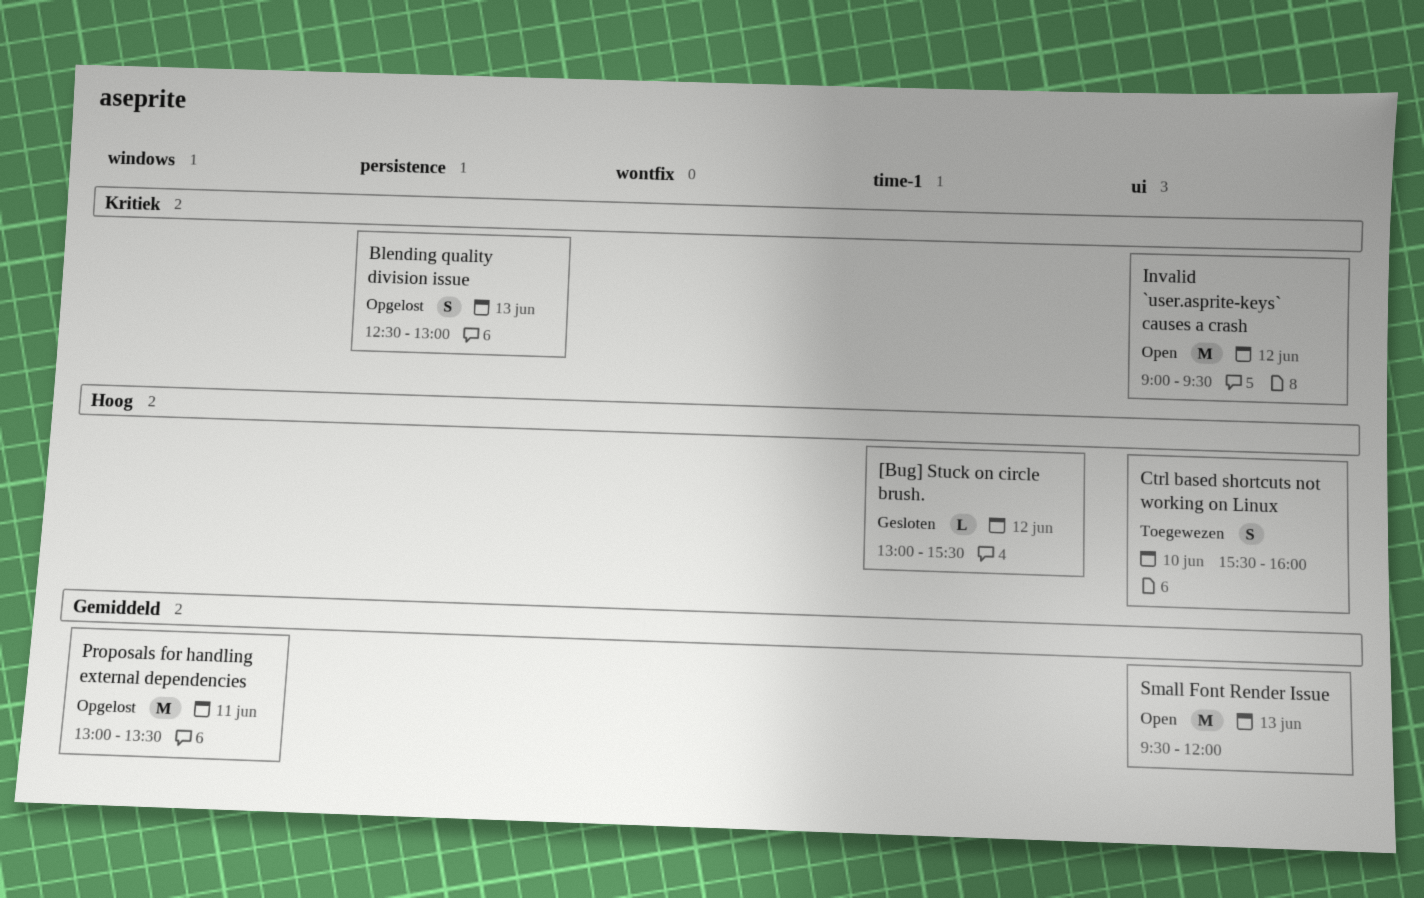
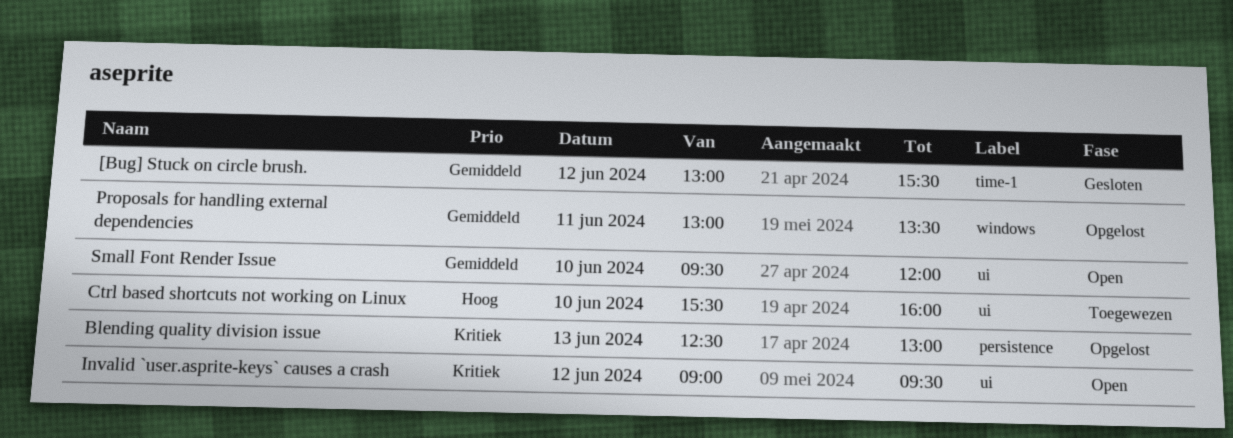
[Bug] Stuck on circle brush., priority: Hoog -> Gemiddeld
Small Font Render Issue, day: Jun 13 -> Jun 10

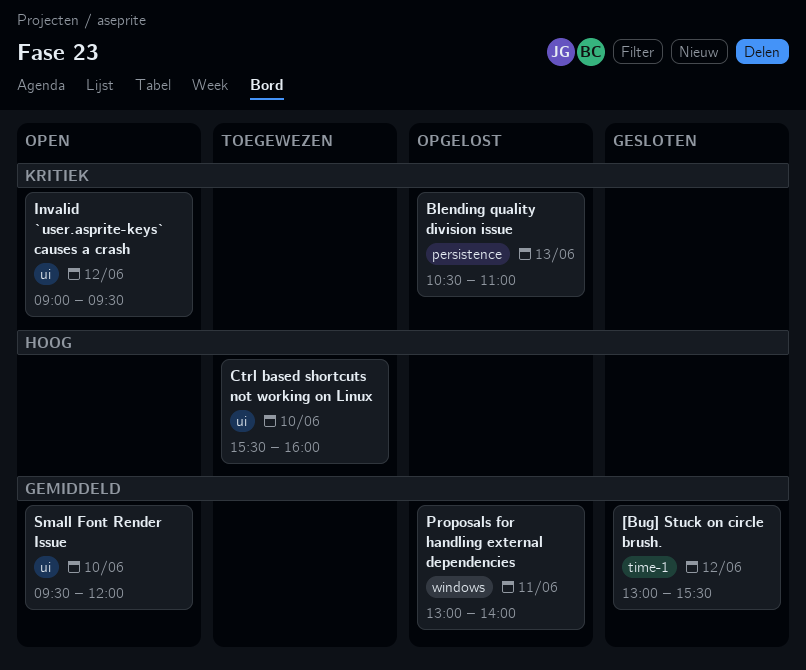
Blending quality division issue, begins: 12:30 -> 10:30
Blending quality division issue, ends: 13:00 -> 11:00
Proposals for handling external dependencies, ends: 13:30 -> 14:00

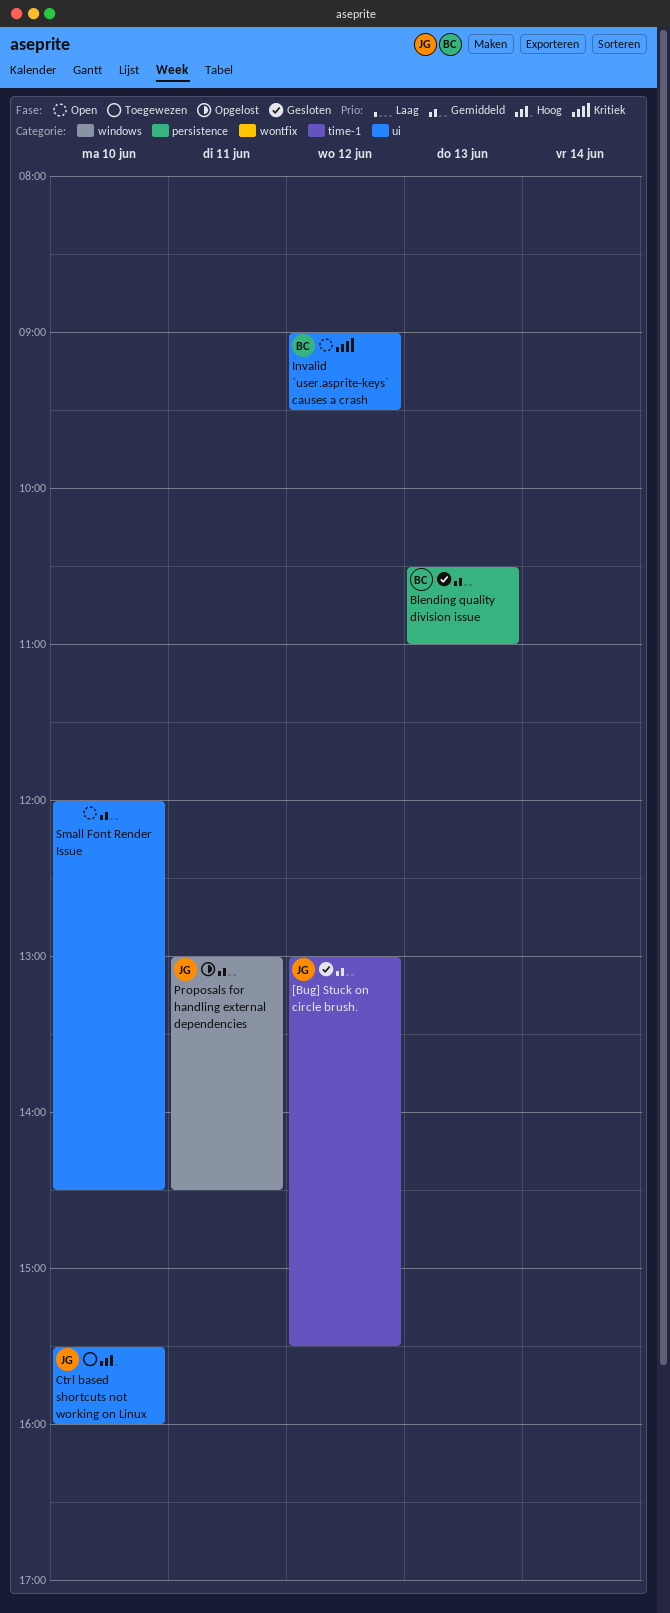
Blending quality division issue, status: Opgelost -> Gesloten
Blending quality division issue, priority: Kritiek -> Gemiddeld
Proposals for handling external dependencies, ends: 14:00 -> 14:30
Small Font Render Issue, begins: 09:30 -> 12:00
Small Font Render Issue, ends: 12:00 -> 14:30

